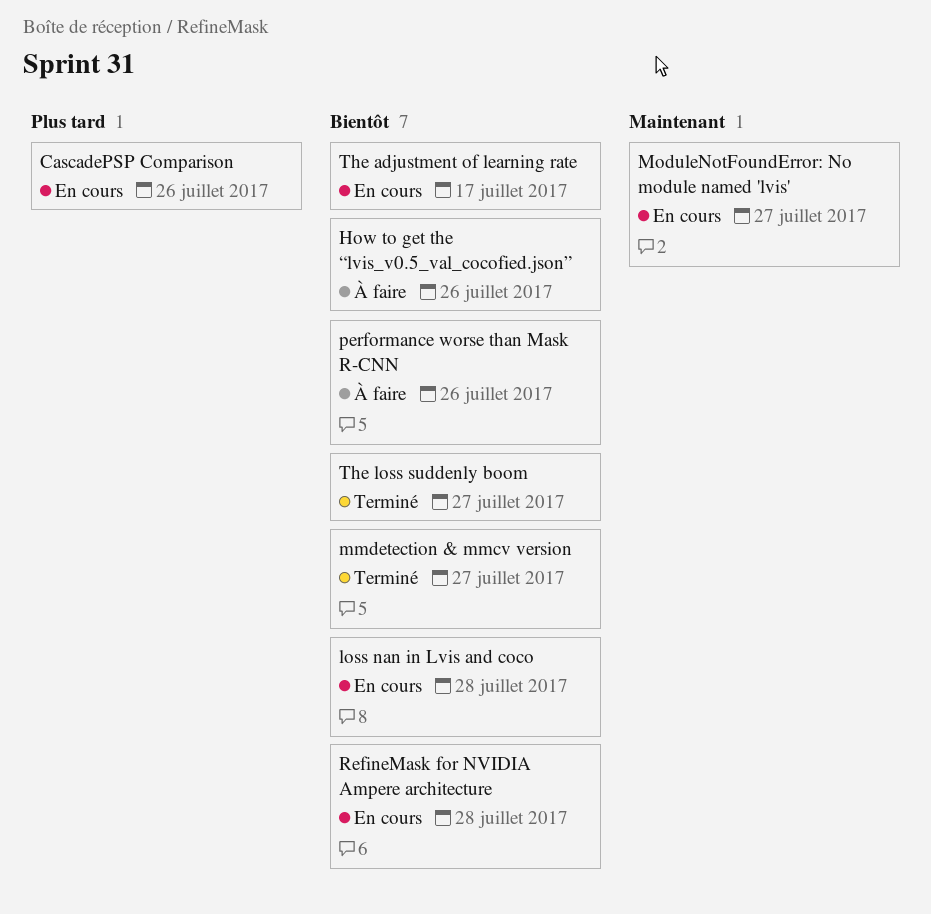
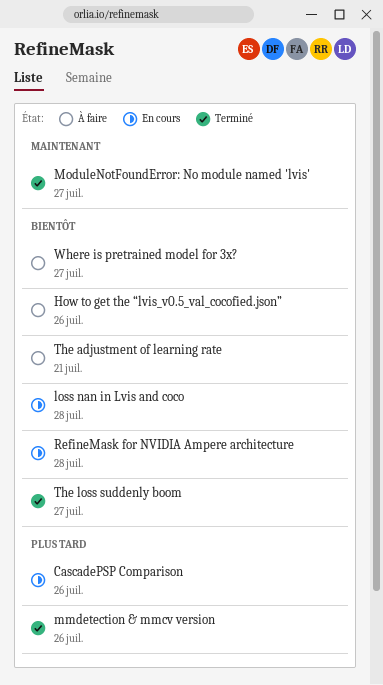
mmdetection & mmcv version, priority: Bientôt -> Plus tard
mmdetection & mmcv version, due: Jul 27 -> Jul 26
ModuleNotFoundError: No module named 'lvis', status: En cours -> Terminé
performance worse than Mask R-CNN: present -> none
The adjustment of learning rate, status: En cours -> À faire
The adjustment of learning rate, due: Jul 17 -> Jul 21
Where is pretrained model for 3x?: none -> present

